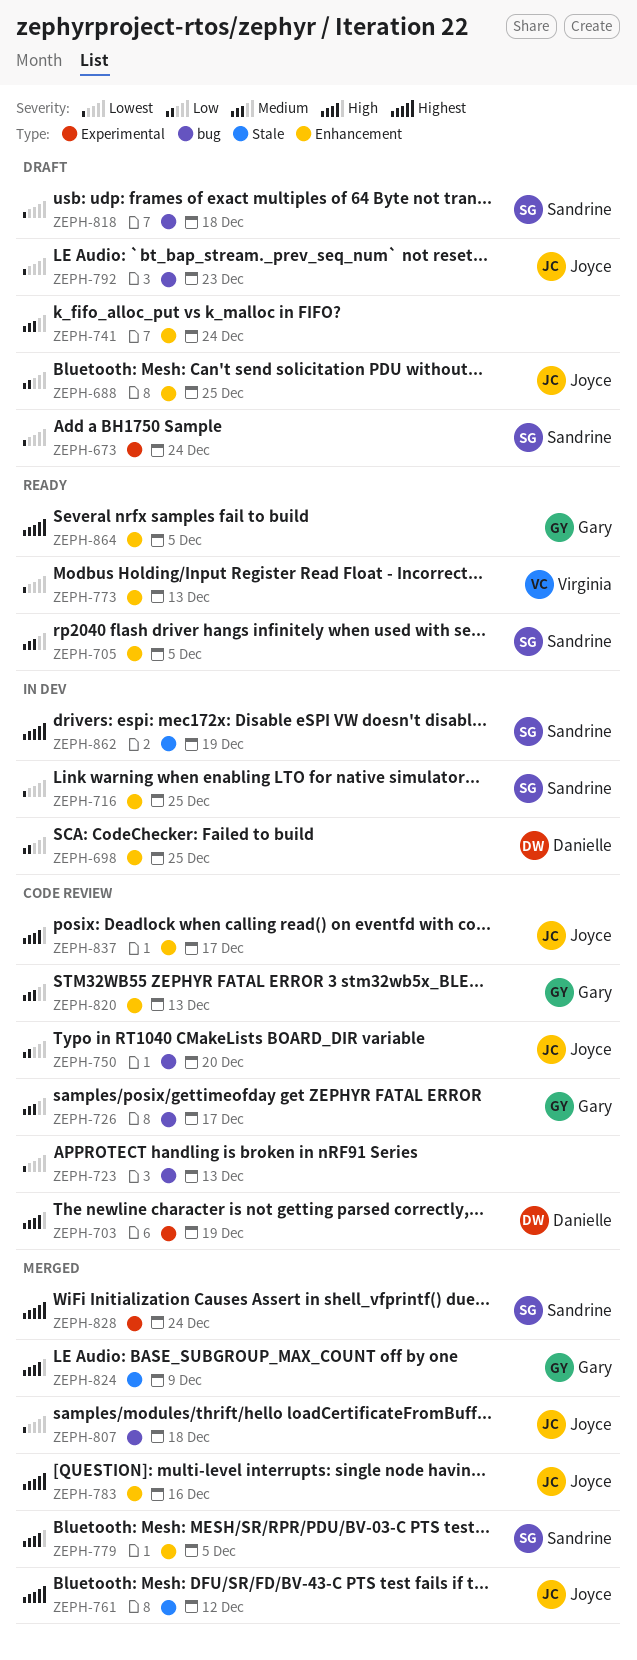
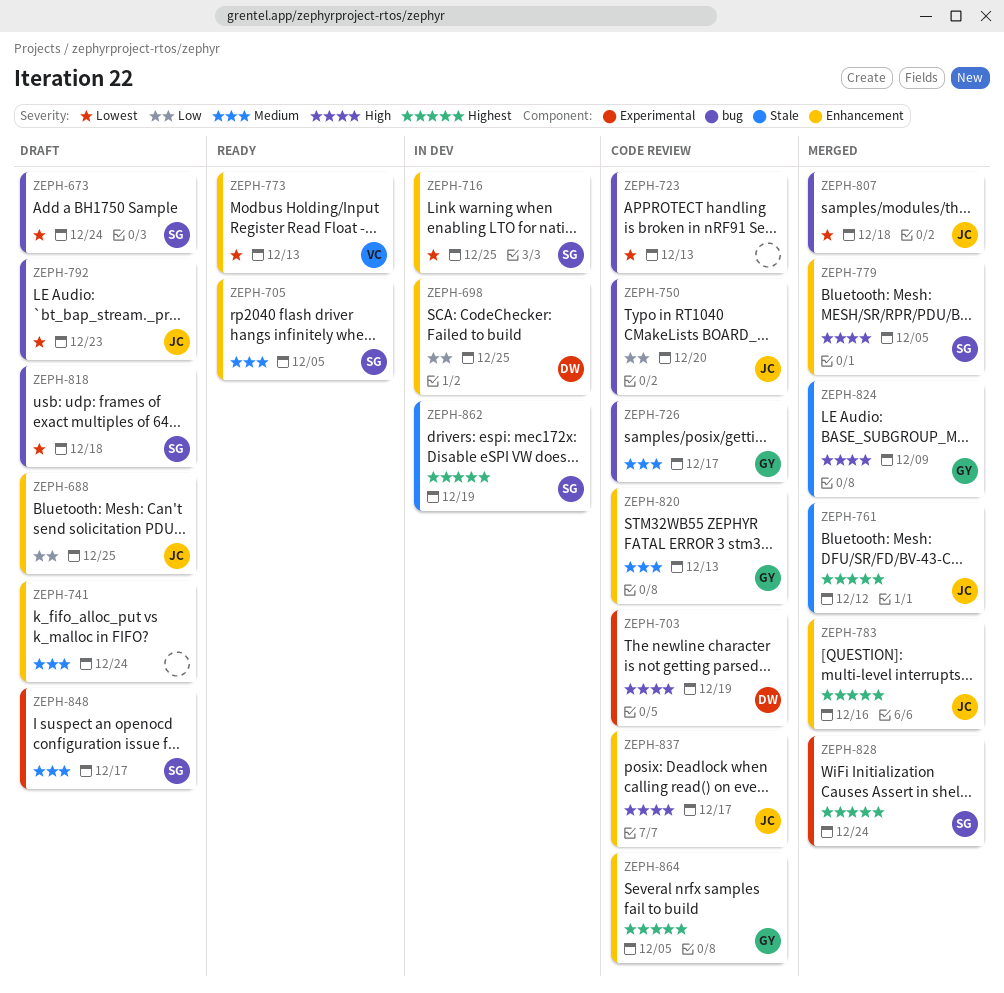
ZEPH-673, label: Experimental -> bug
ZEPH-848: none -> present
ZEPH-864, status: Ready -> Code review

